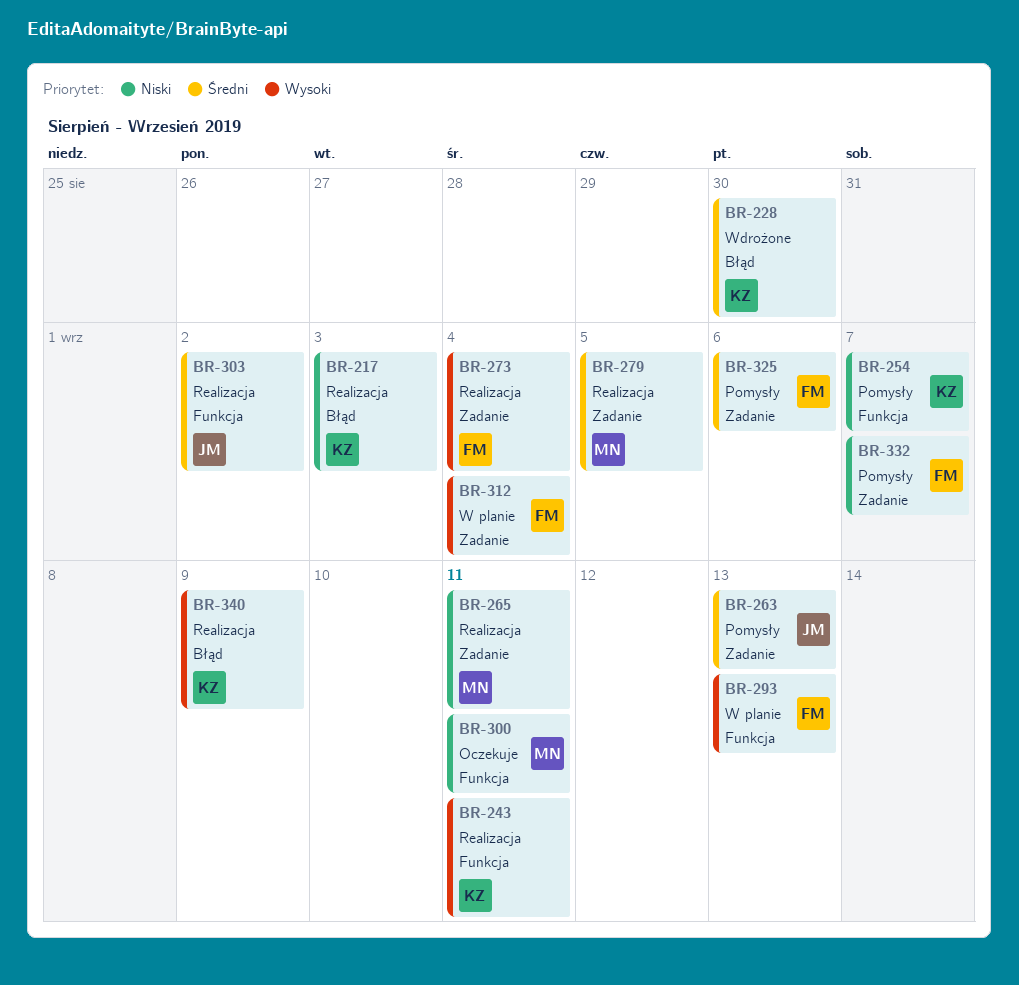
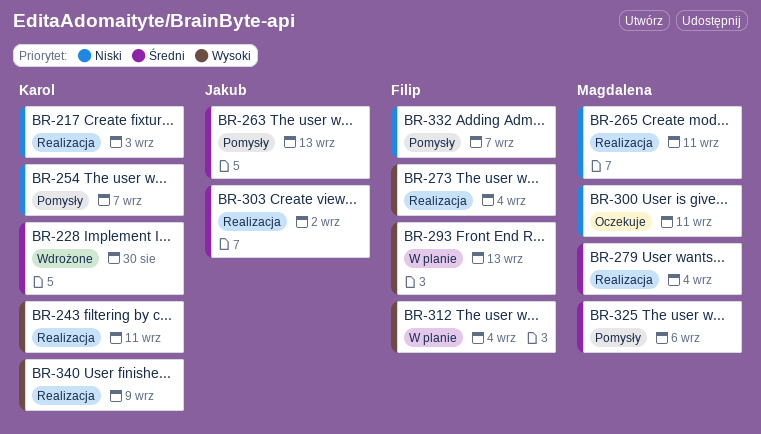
BR-279, due: Sep 5 -> Sep 4
BR-325, owner: Filip -> Magdalena

